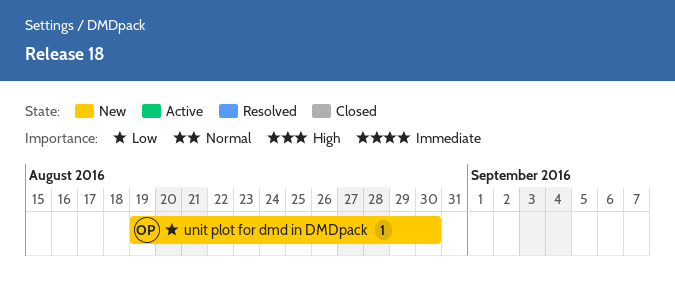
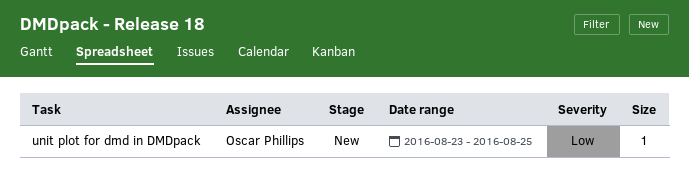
unit plot for dmd in DMDpack, start: Aug 19 -> Aug 23
unit plot for dmd in DMDpack, due: Aug 30 -> Aug 25

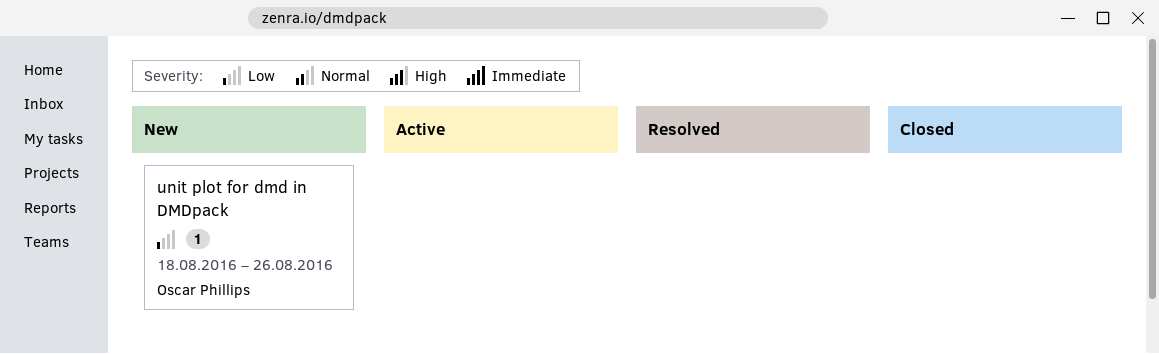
unit plot for dmd in DMDpack, start: Aug 23 -> Aug 18
unit plot for dmd in DMDpack, due: Aug 25 -> Aug 26

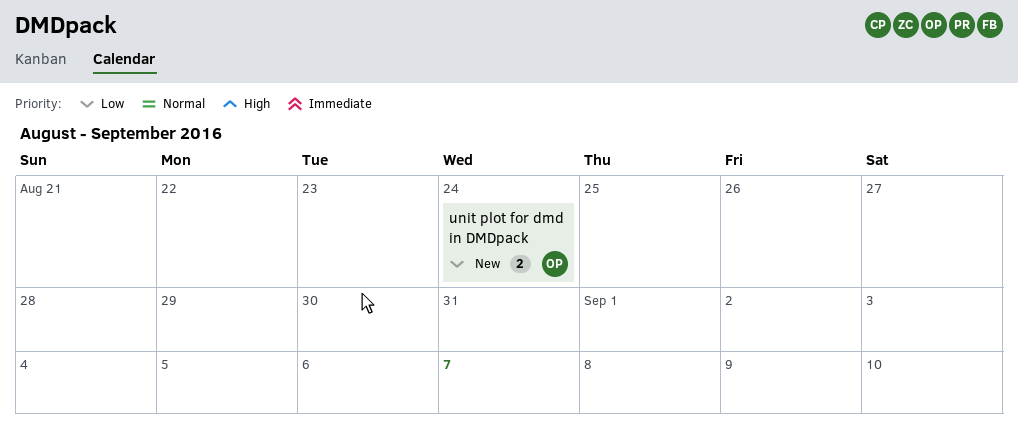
unit plot for dmd in DMDpack, estimate: 1 -> 2
unit plot for dmd in DMDpack, due: Aug 26 -> Aug 24

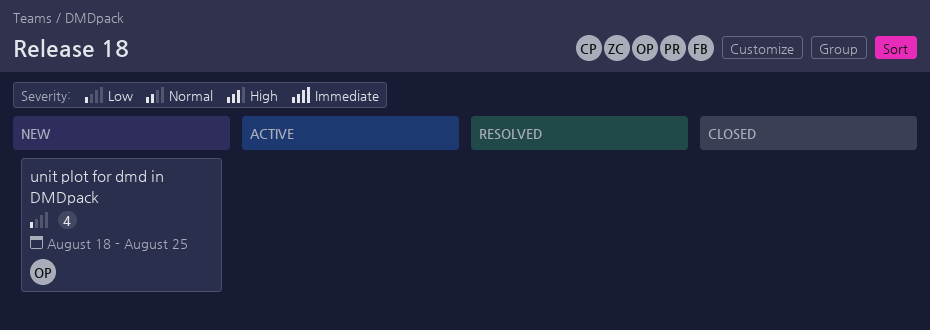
unit plot for dmd in DMDpack, estimate: 2 -> 4
unit plot for dmd in DMDpack, due: Aug 24 -> Aug 25

